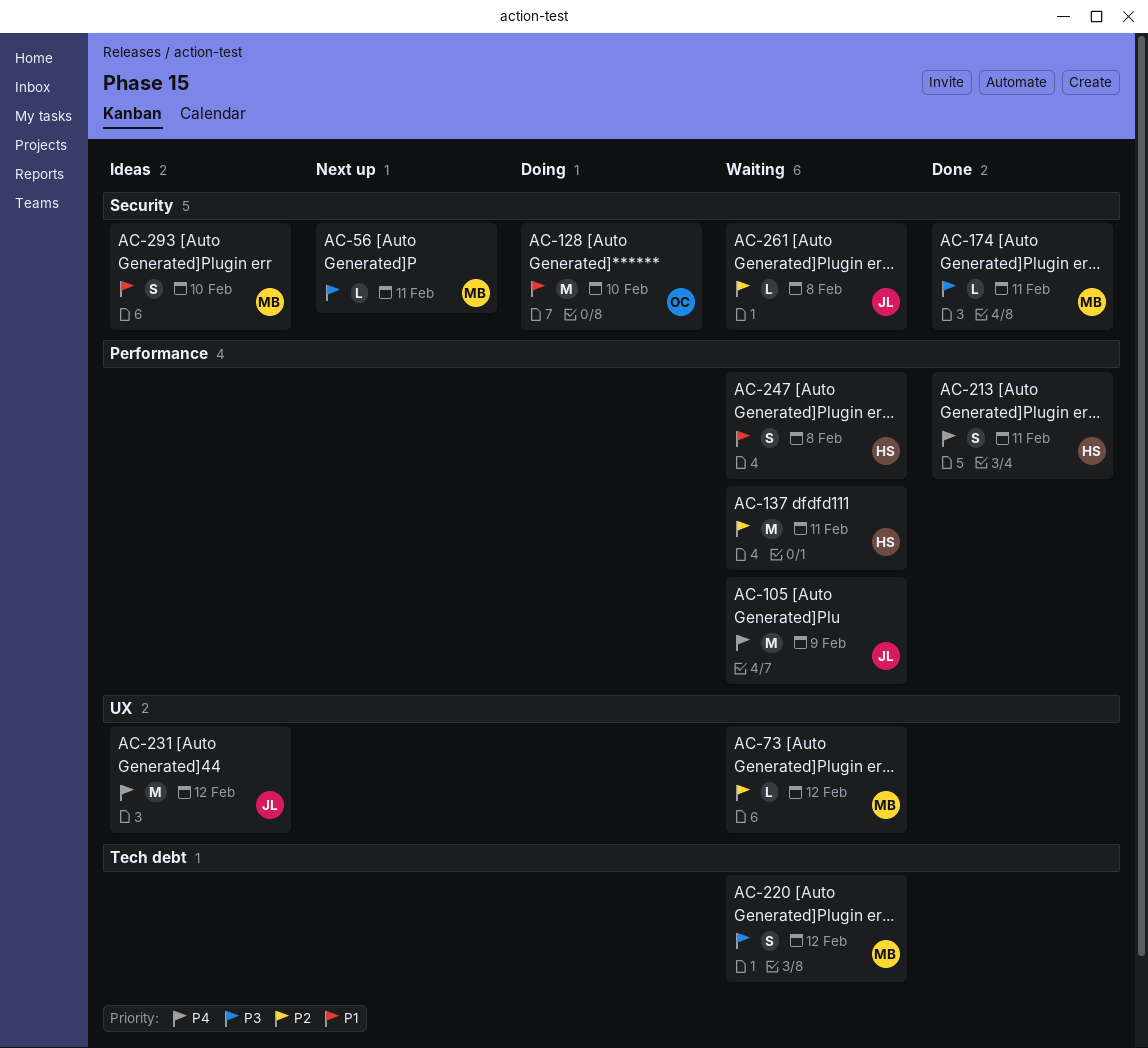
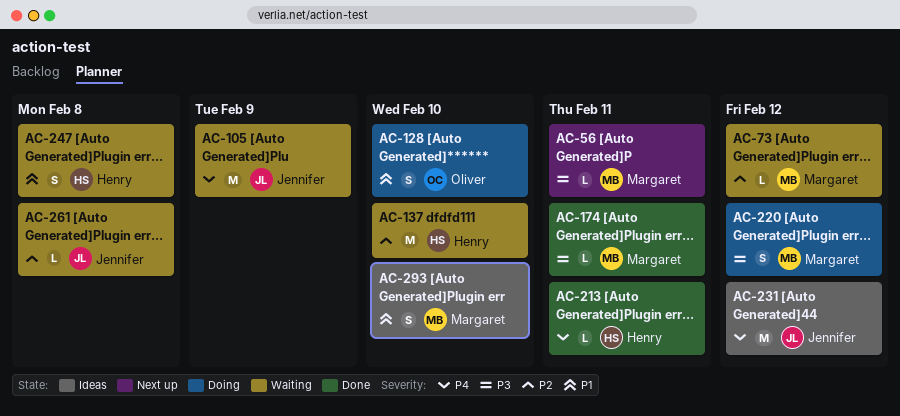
AC-128, estimate: M -> S
AC-137, due: Feb 11 -> Feb 10
AC-213, estimate: S -> L
AC-220, status: Waiting -> Doing

